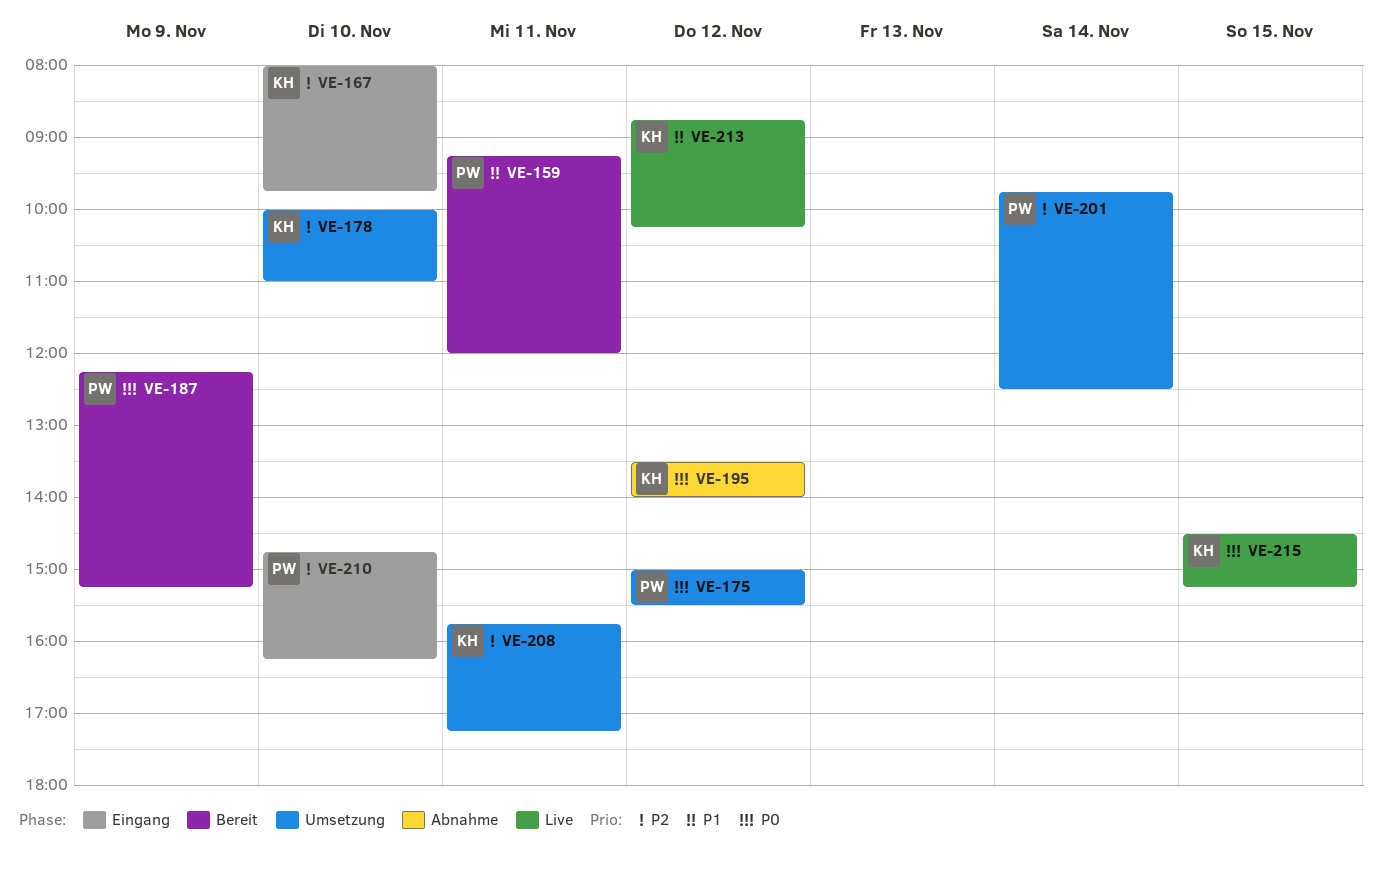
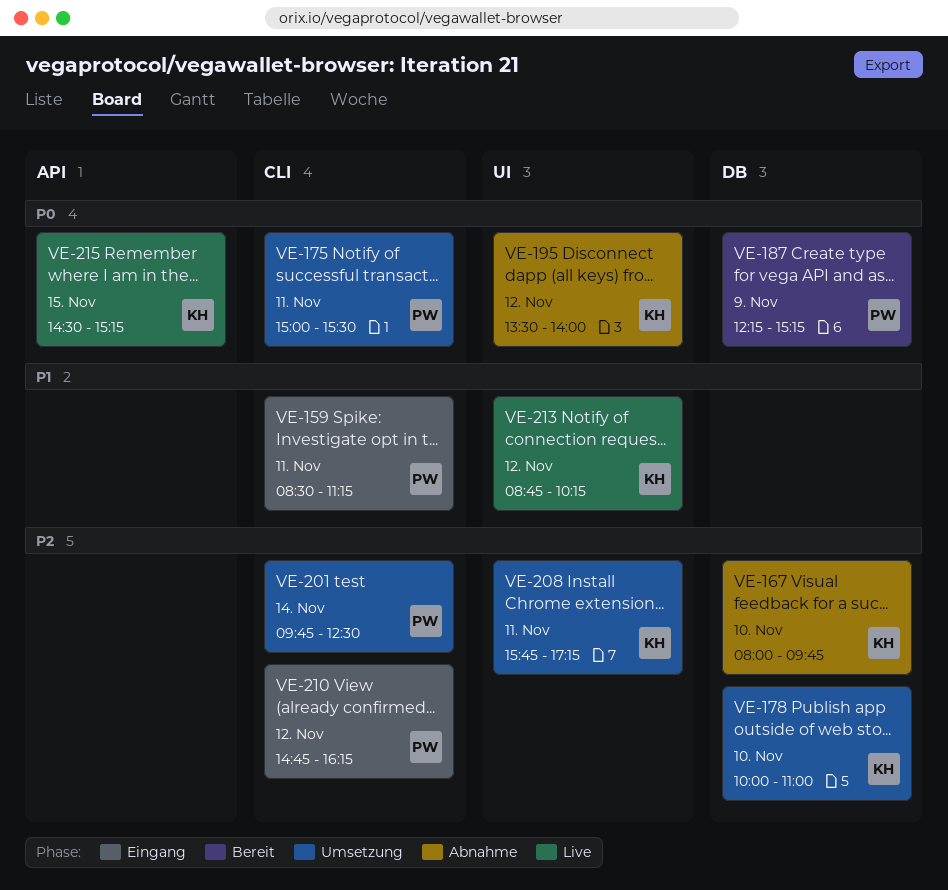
VE-159, status: Bereit -> Eingang
VE-159, begins: 09:15 -> 08:30
VE-159, ends: 12:00 -> 11:15
VE-167, status: Eingang -> Abnahme
VE-175, day: Nov 12 -> Nov 11
VE-210, day: Nov 10 -> Nov 12

